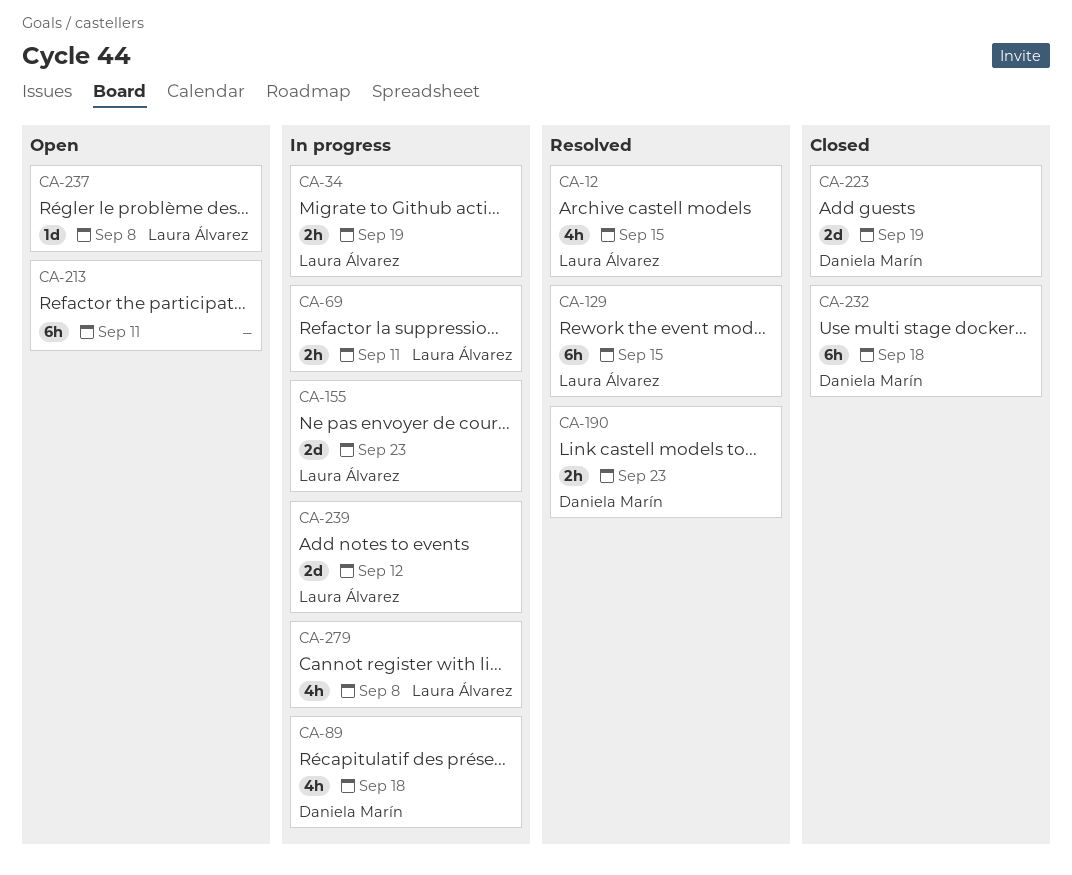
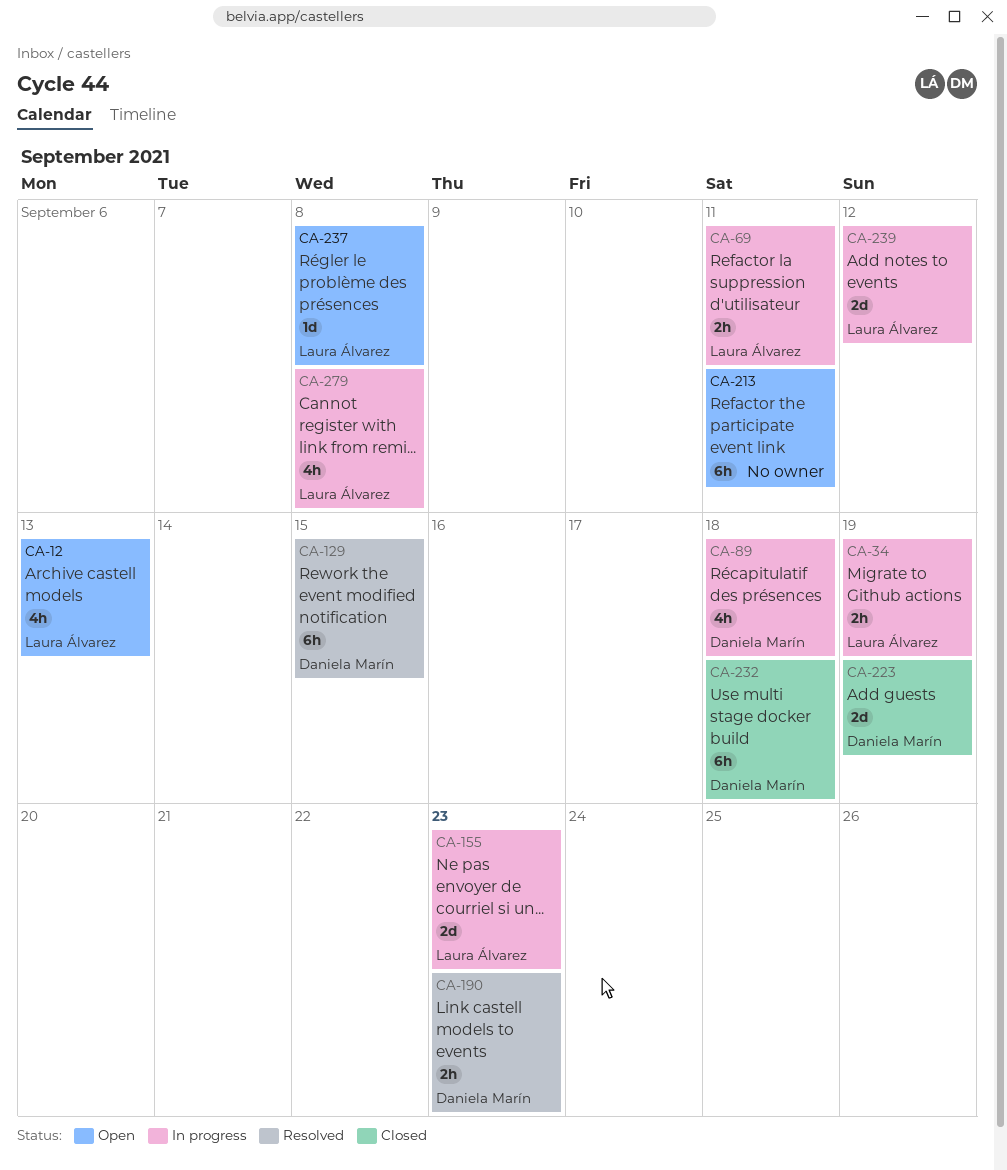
CA-12, status: Resolved -> Open
CA-12, due: Sep 15 -> Sep 13
CA-129, owner: Laura Álvarez -> Daniela Marín

